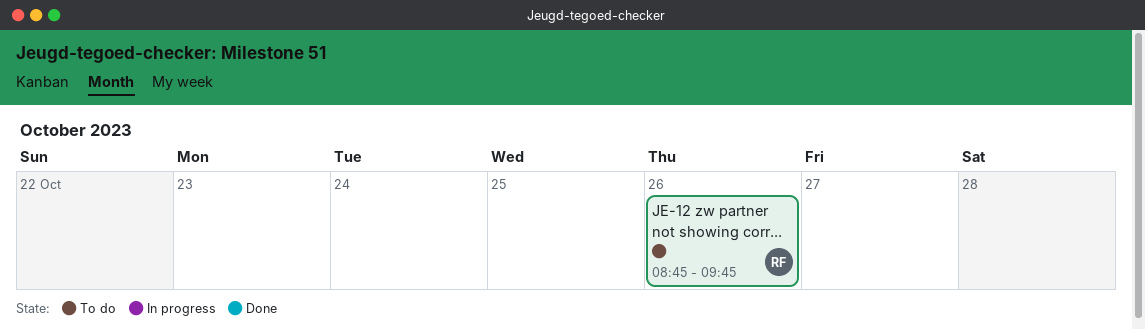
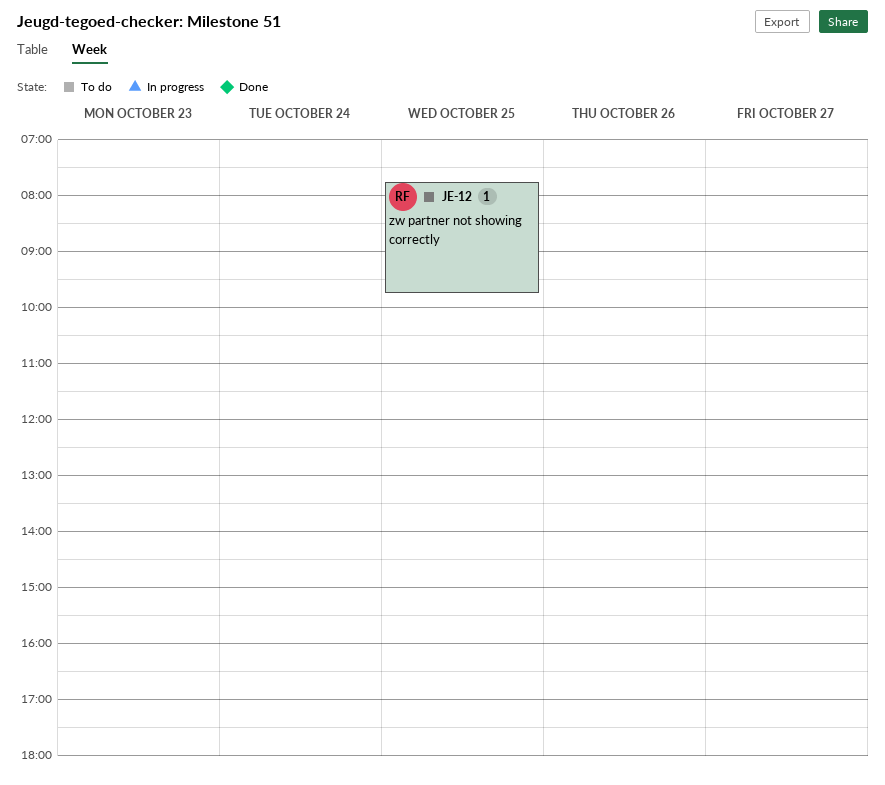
JE-12, day: Oct 26 -> Oct 25
JE-12, begins: 08:45 -> 07:45

